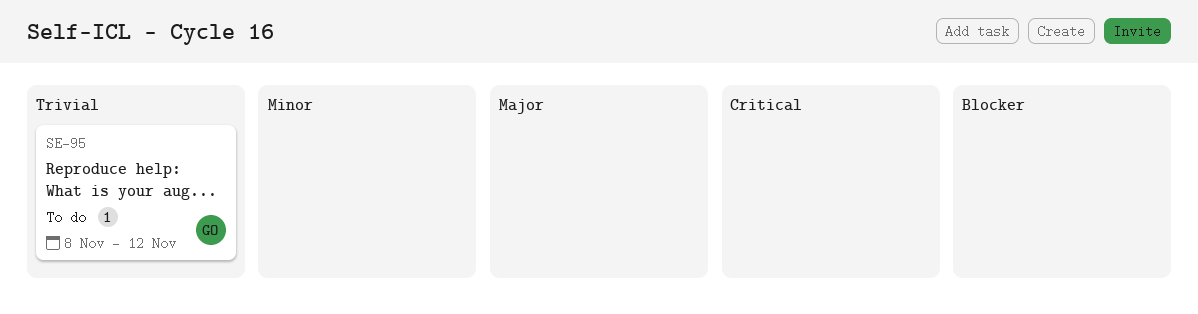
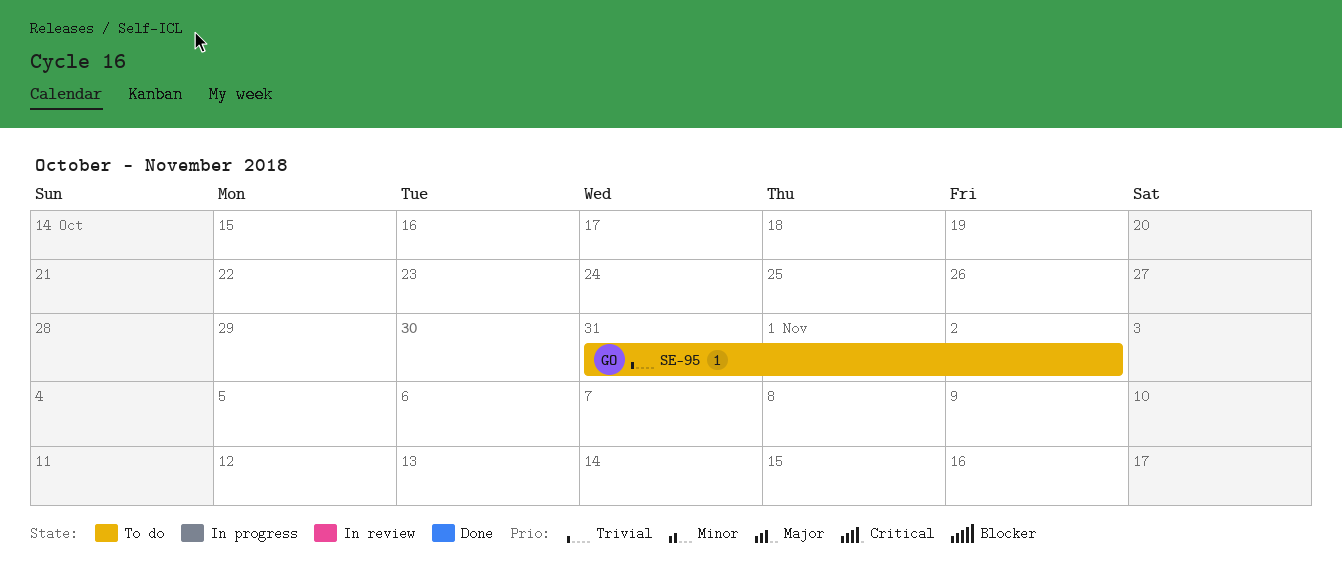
SE-95, start: Nov 8 -> Oct 31
SE-95, due: Nov 12 -> Nov 2

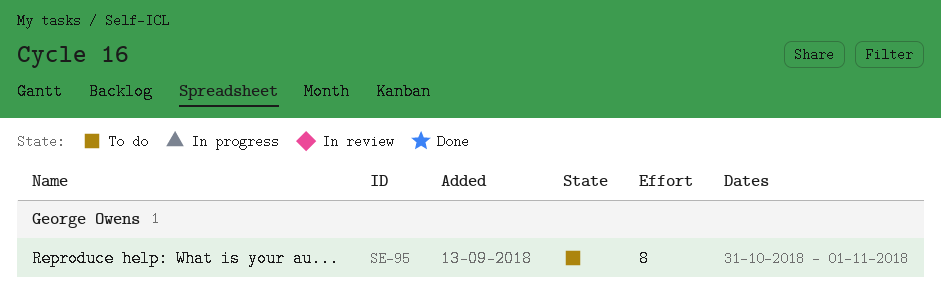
SE-95, estimate: 1 -> 8
SE-95, due: Nov 2 -> Nov 1

